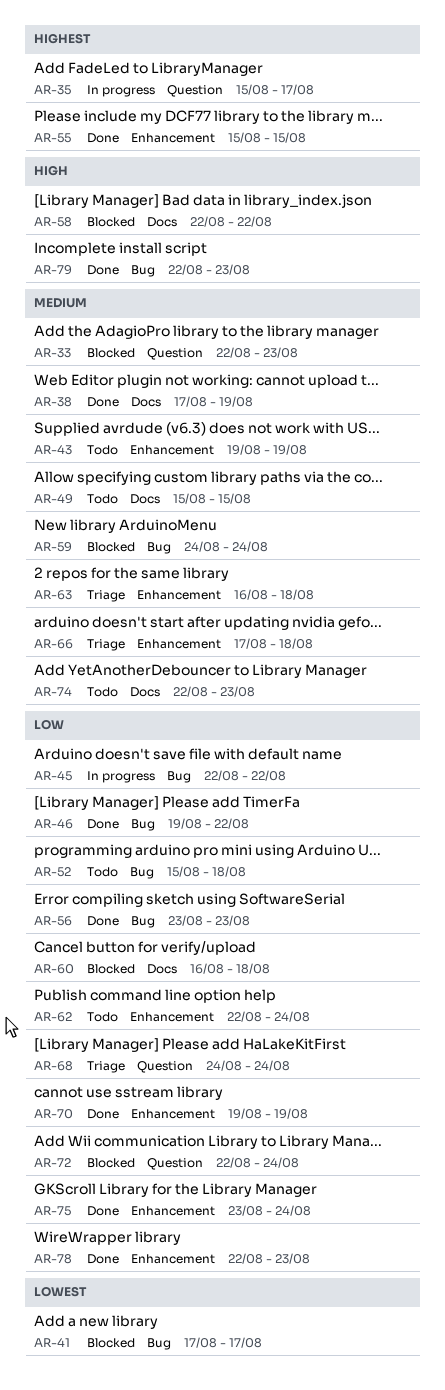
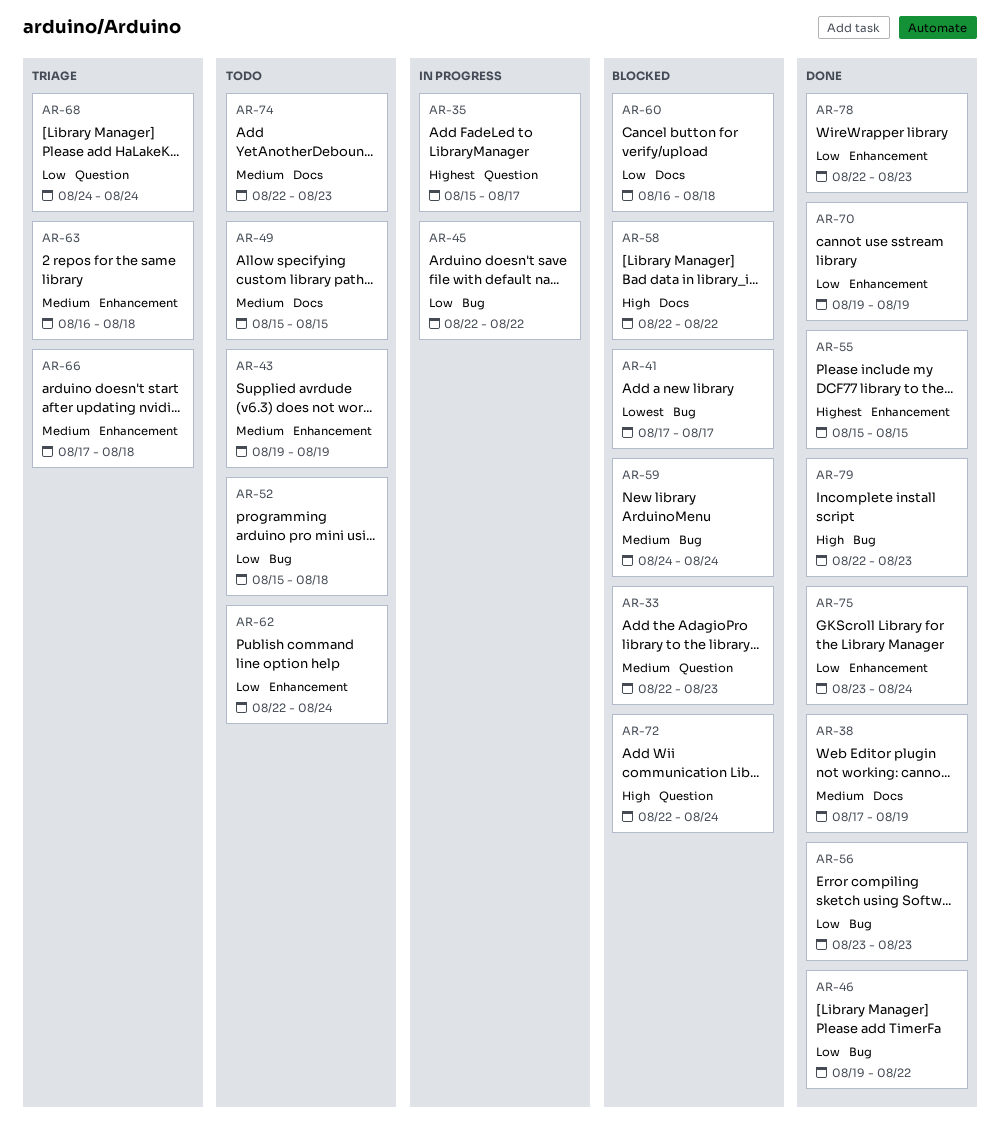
AR-72, priority: Low -> High

